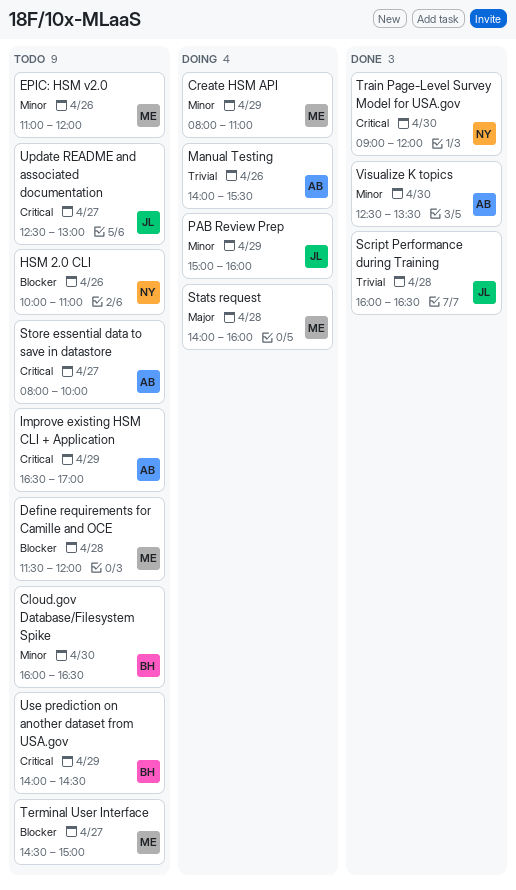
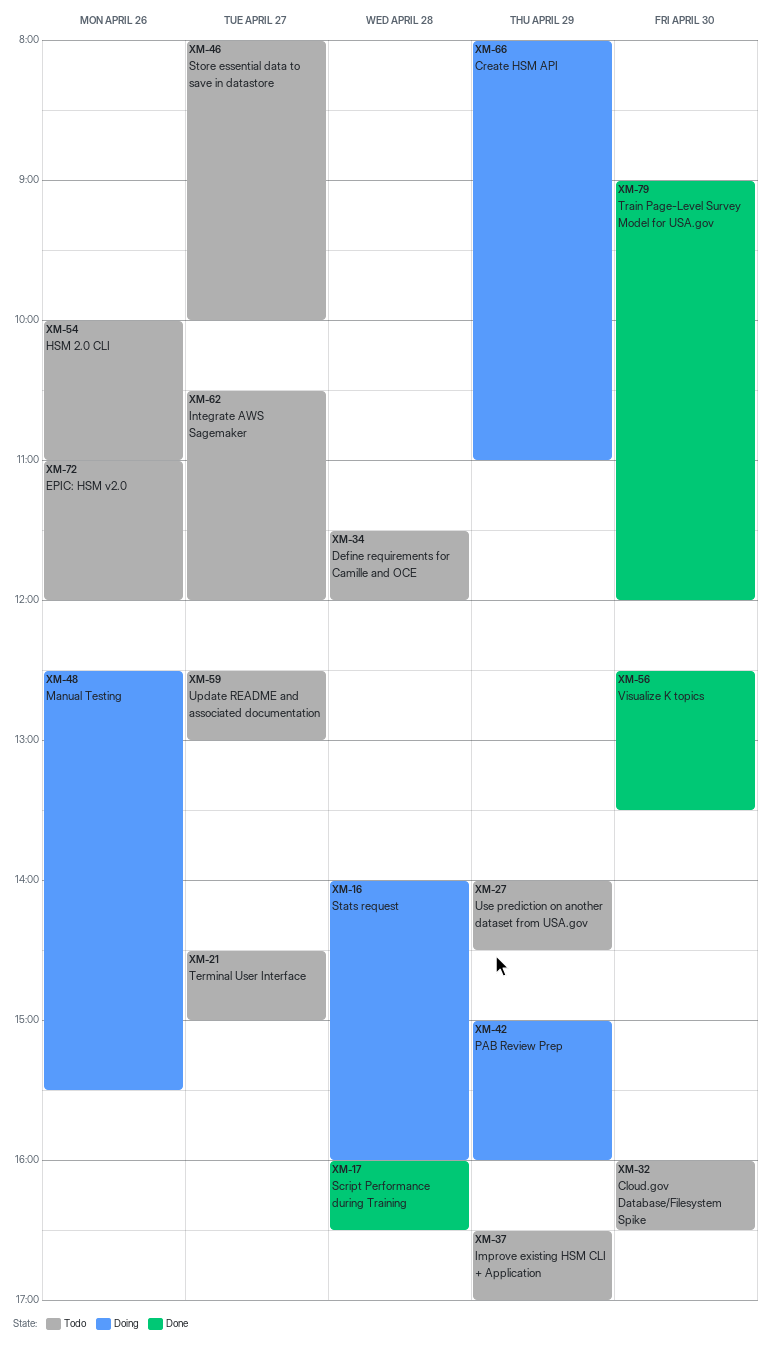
Integrate AWS Sagemaker: none -> present
Manual Testing, begins: 14:00 -> 12:30

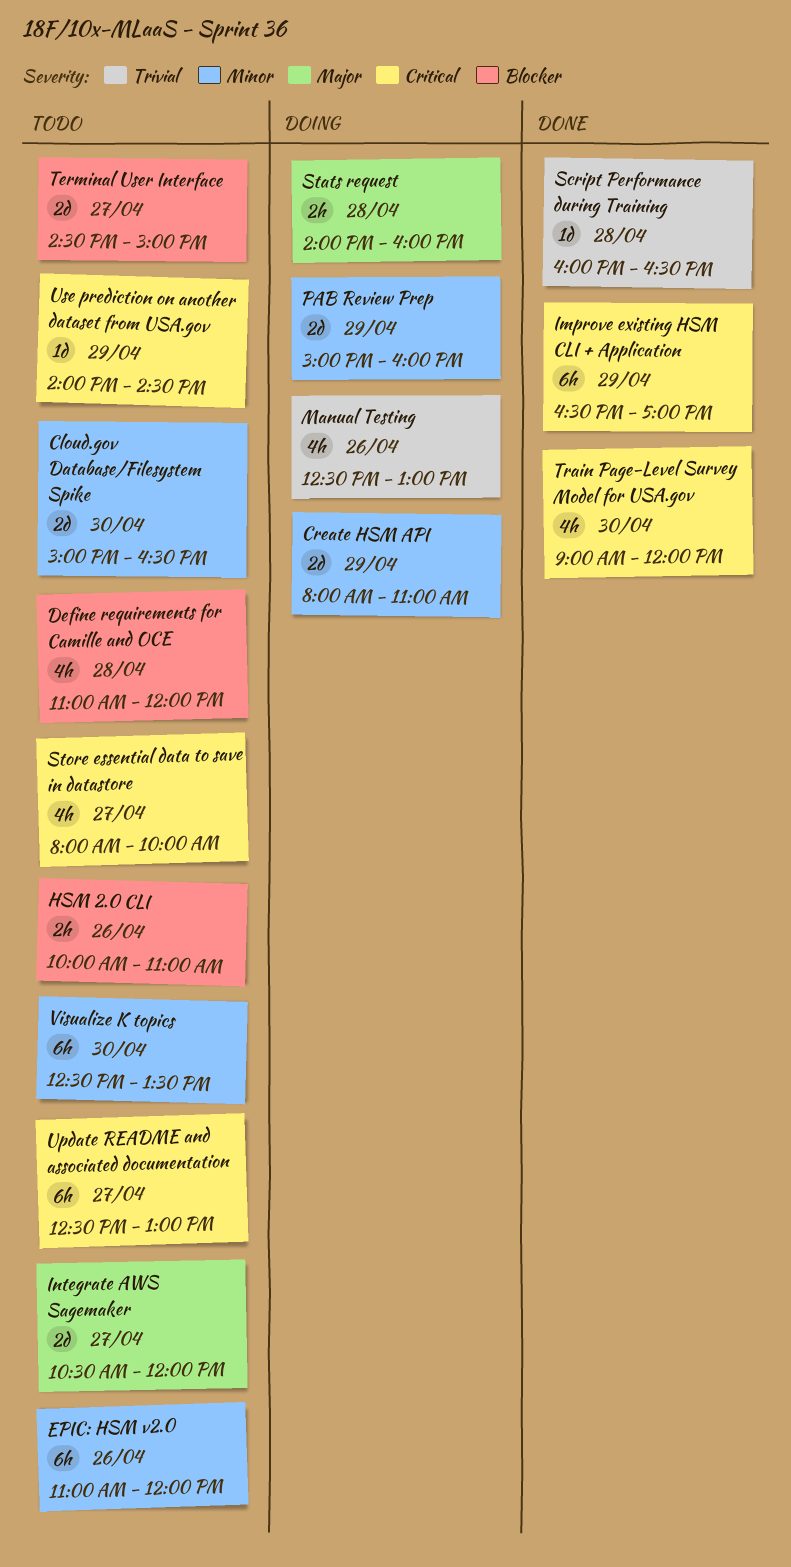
Cloud.gov Database/Filesystem Spike, begins: 16:00 -> 15:00
Define requirements for Camille and OCE, begins: 11:30 -> 11:00
Improve existing HSM CLI + Application, status: Todo -> Done
Manual Testing, ends: 15:30 -> 13:00
Visualize K topics, status: Done -> Todo

